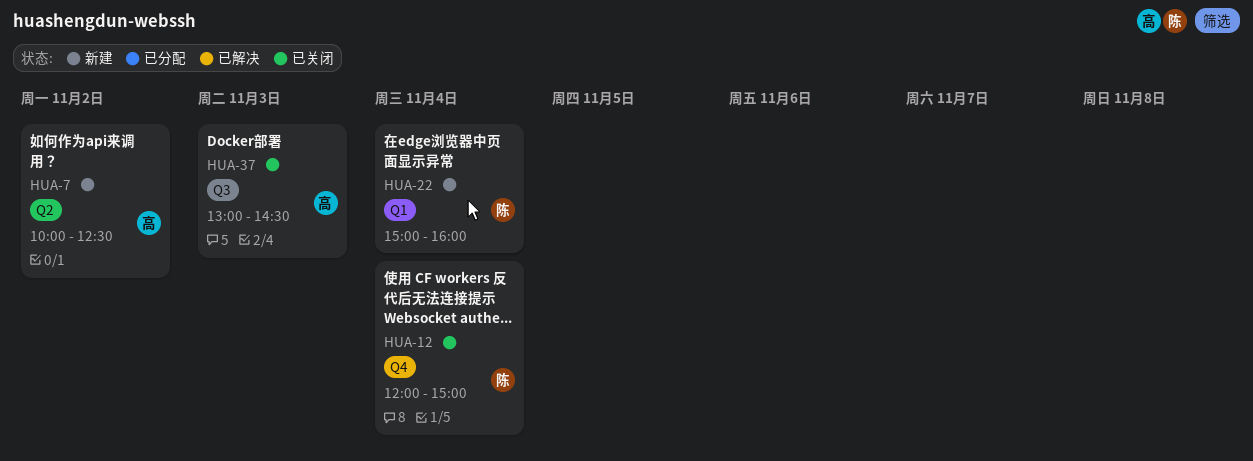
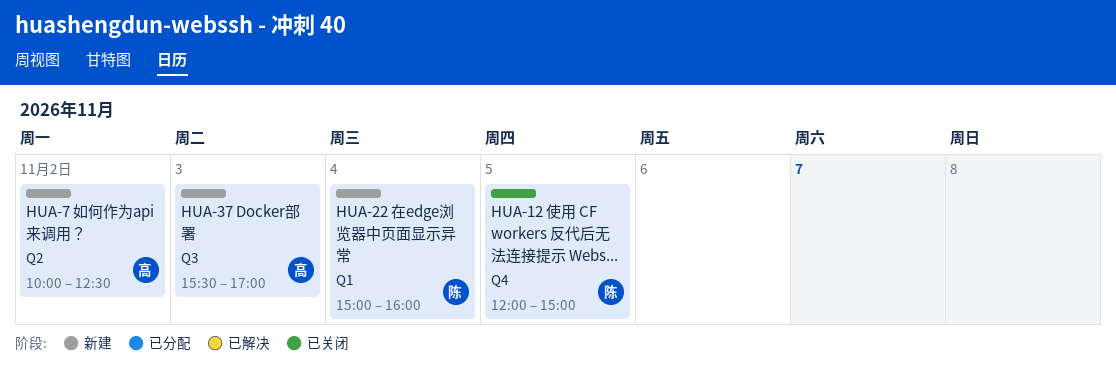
HUA-12, day: Nov 4 -> Nov 5
HUA-37, status: 已关闭 -> 新建
HUA-37, begins: 13:00 -> 15:30
HUA-37, ends: 14:30 -> 17:00

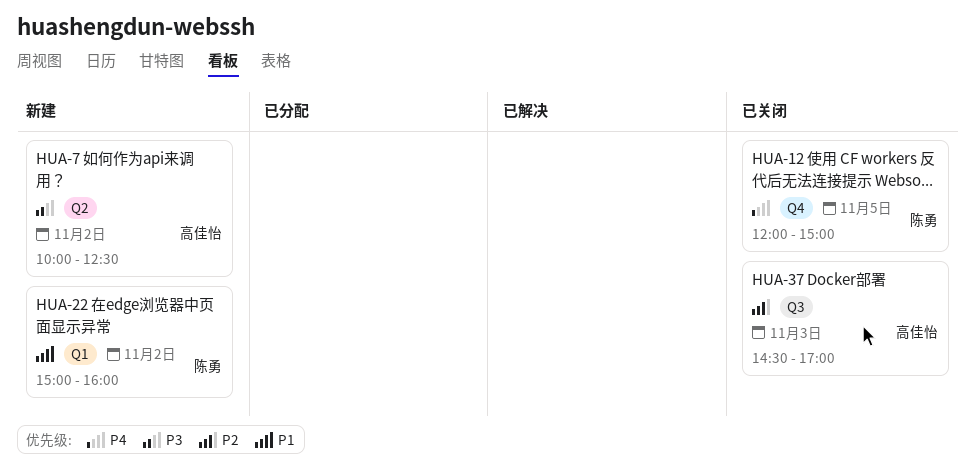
HUA-22, day: Nov 4 -> Nov 2
HUA-37, status: 新建 -> 已关闭
HUA-37, begins: 15:30 -> 14:30

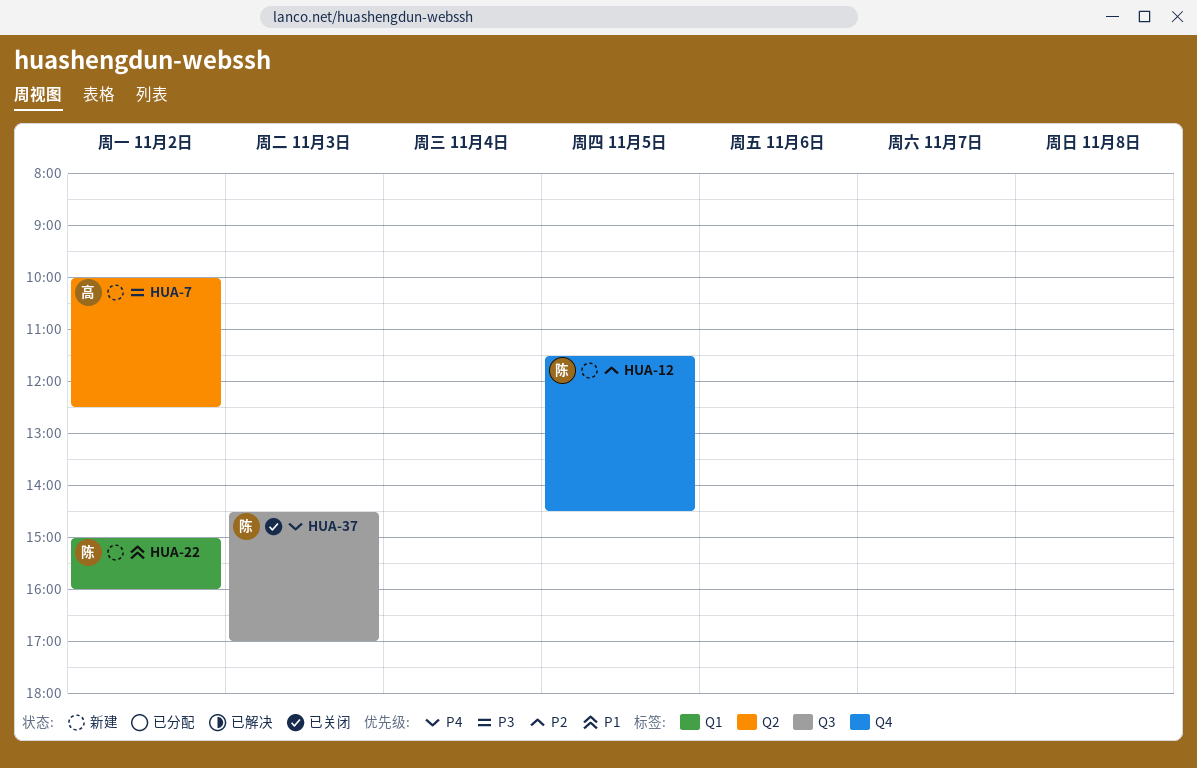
HUA-12, status: 已关闭 -> 新建
HUA-12, priority: P4 -> P2
HUA-12, begins: 12:00 -> 11:30
HUA-12, ends: 15:00 -> 14:30
HUA-37, owner: 高佳怡 -> 陈勇
HUA-37, priority: P2 -> P4

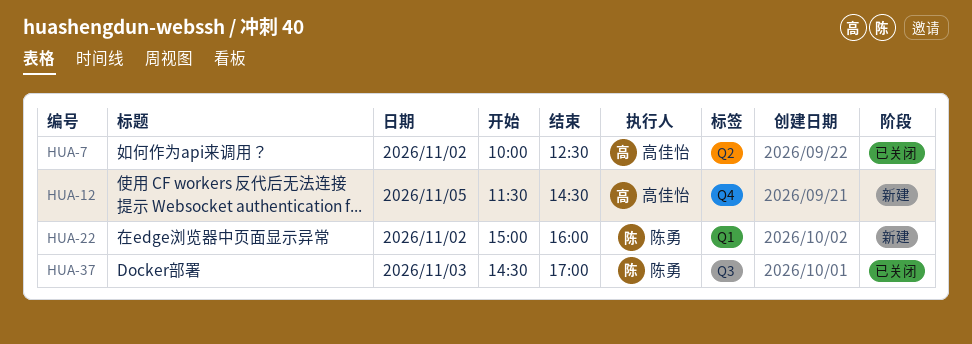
HUA-7, status: 新建 -> 已关闭
HUA-12, owner: 陈勇 -> 高佳怡

